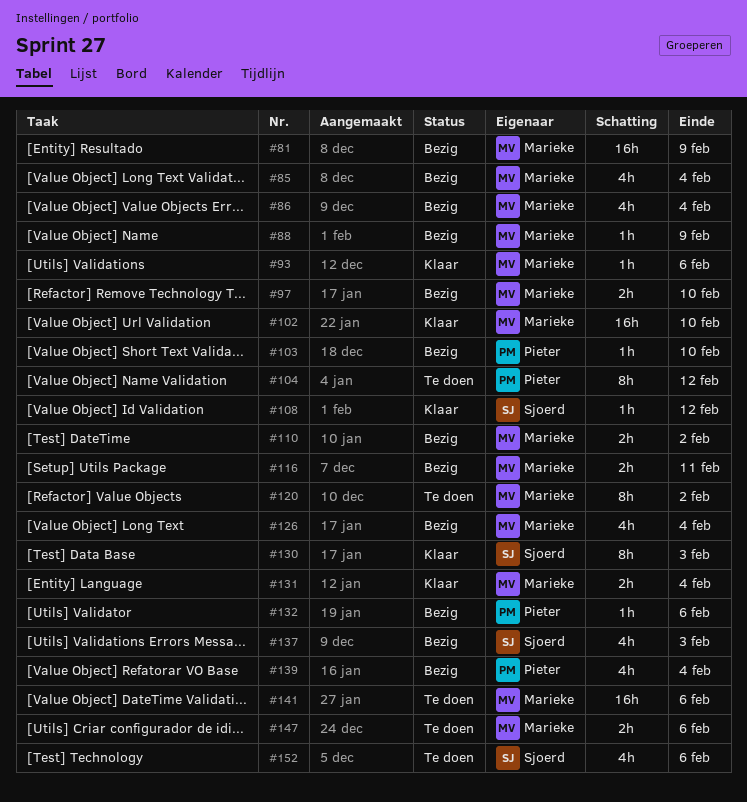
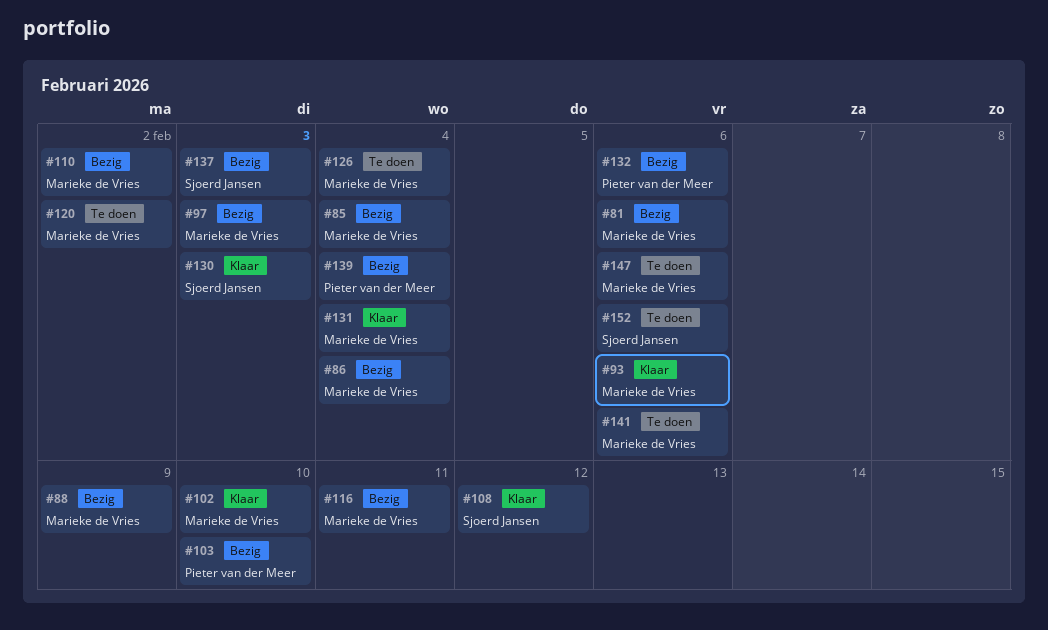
#81, due: Feb 9 -> Feb 6
#97, due: Feb 10 -> Feb 3
#104: present -> none
#126, status: Bezig -> Te doen

